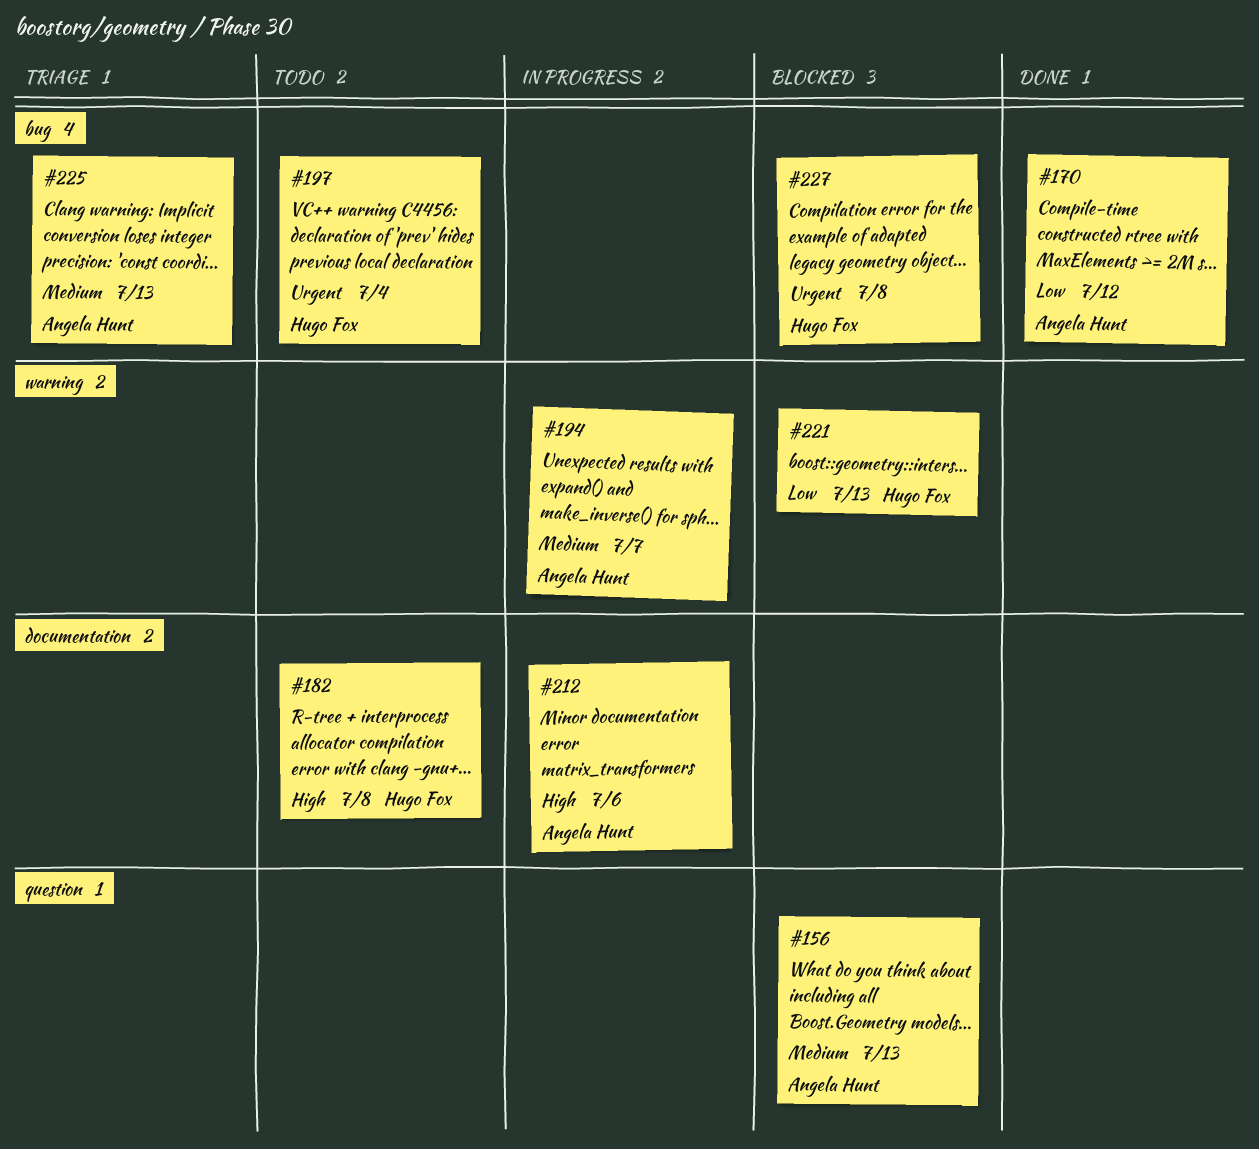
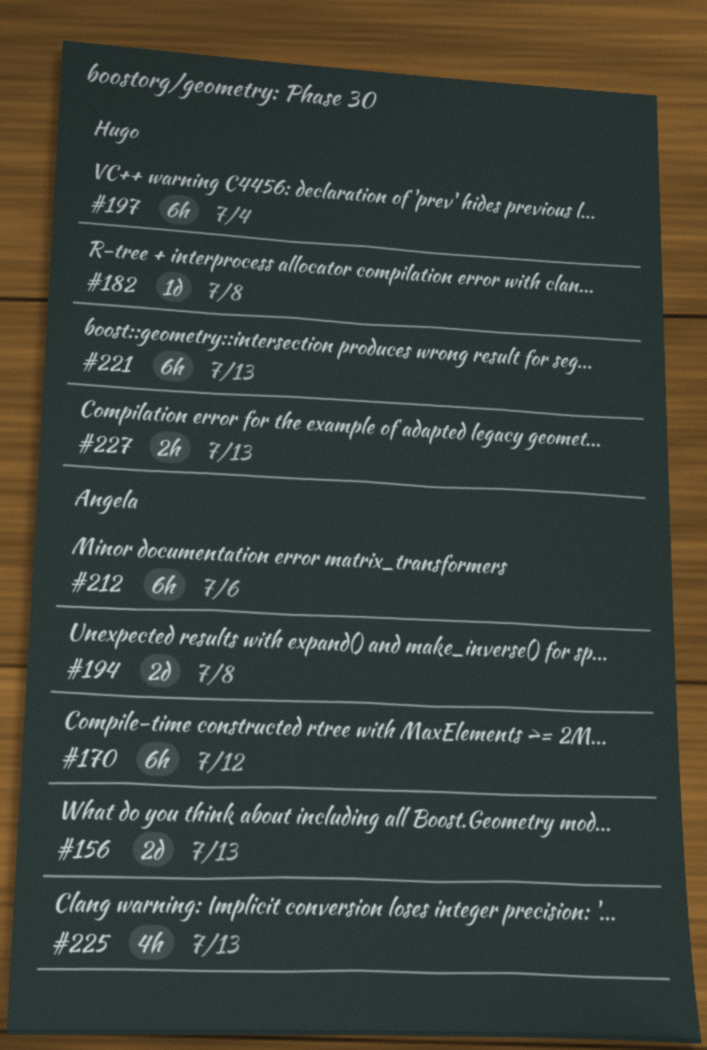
#194, due: Jul 7 -> Jul 8
#227, due: Jul 8 -> Jul 13

